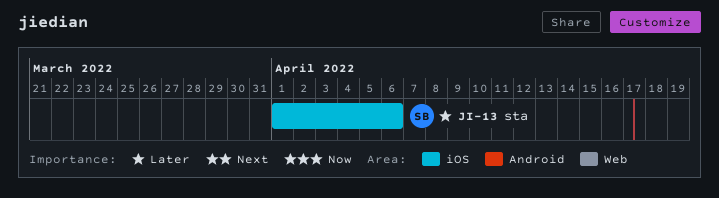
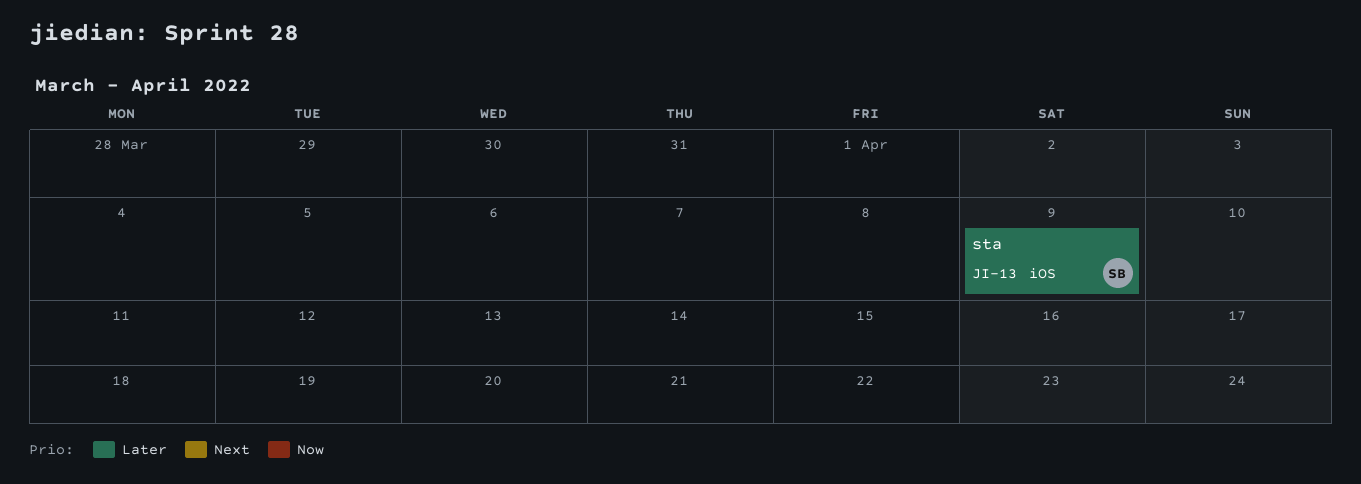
JI-13, due: Apr 6 -> Apr 9

